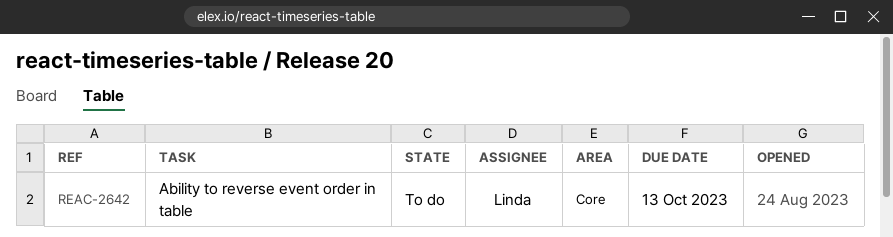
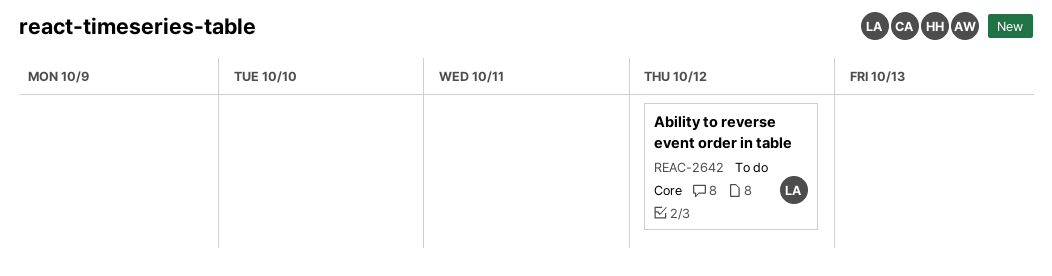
REAC-2642, due: Oct 13 -> Oct 12

